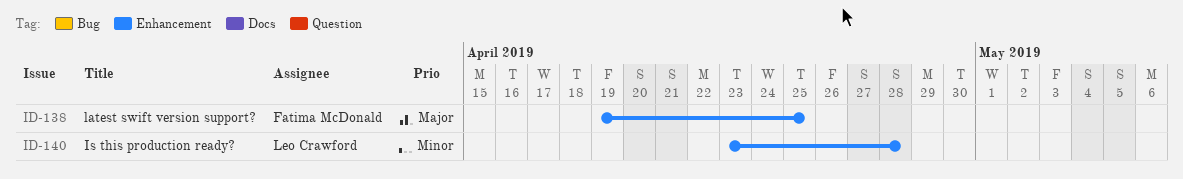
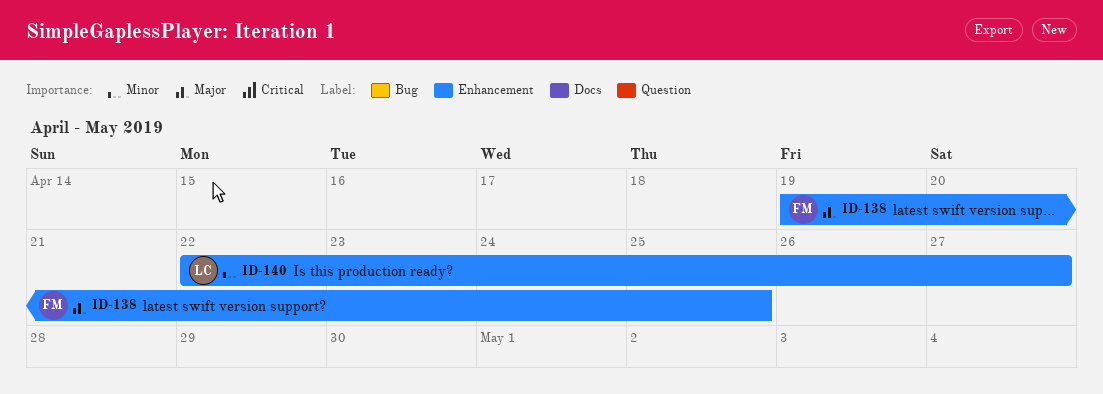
ID-140, start: Apr 23 -> Apr 22
ID-140, due: Apr 28 -> Apr 27

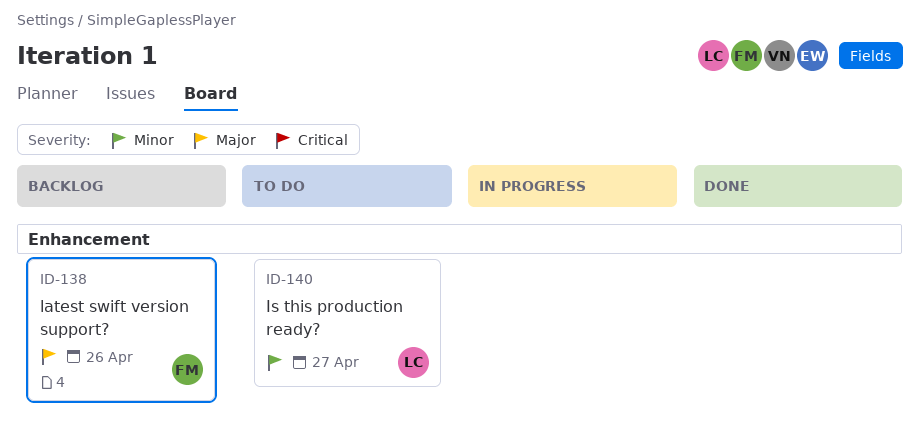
ID-138, due: Apr 25 -> Apr 26

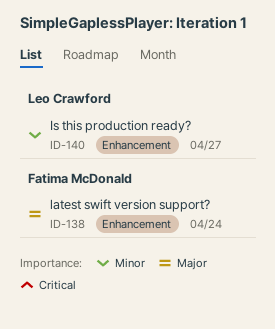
ID-138, due: Apr 26 -> Apr 24

